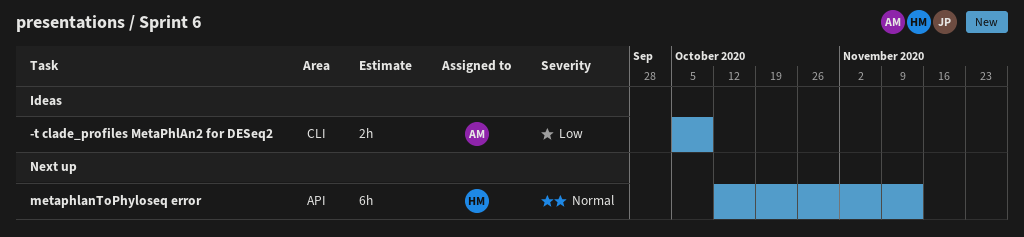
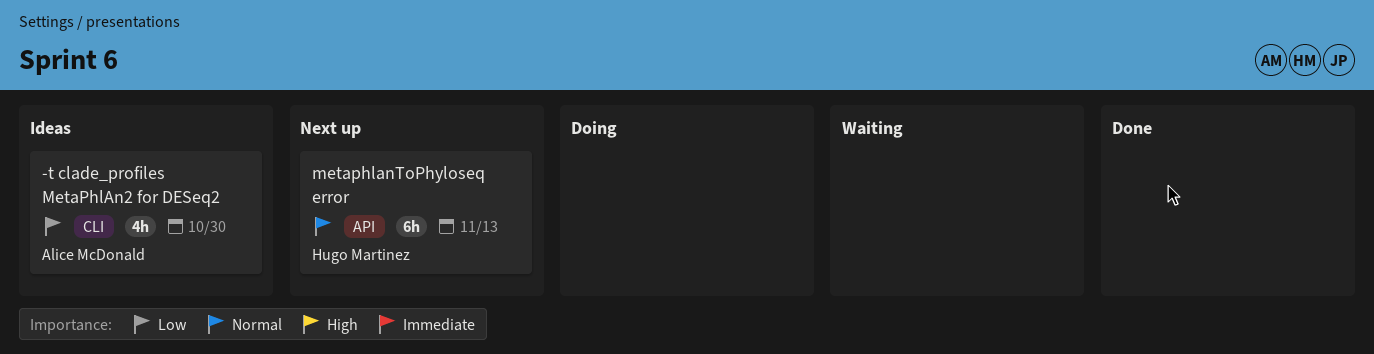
-t clade_profiles MetaPhlAn2 for DESeq2, estimate: 2h -> 4h
-t clade_profiles MetaPhlAn2 for DESeq2, due: Oct 9 -> Oct 30

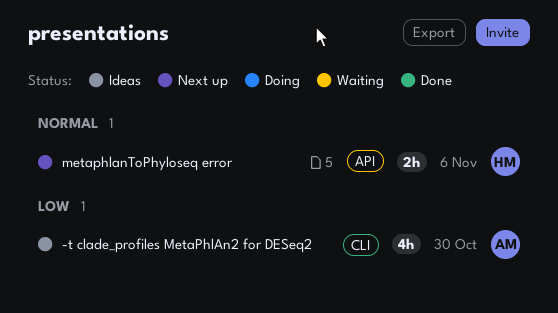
metaphlanToPhyloseq error, estimate: 6h -> 2h
metaphlanToPhyloseq error, due: Nov 13 -> Nov 6

